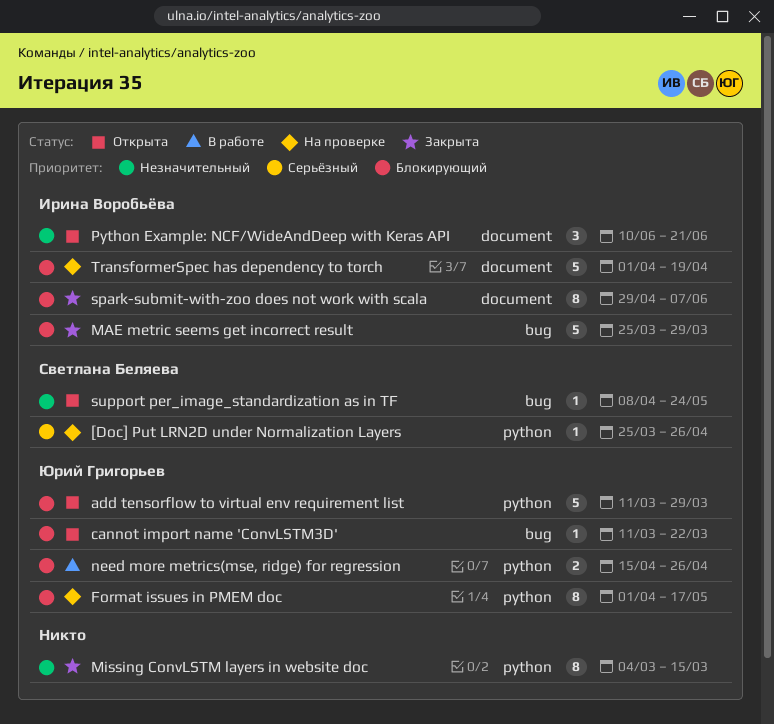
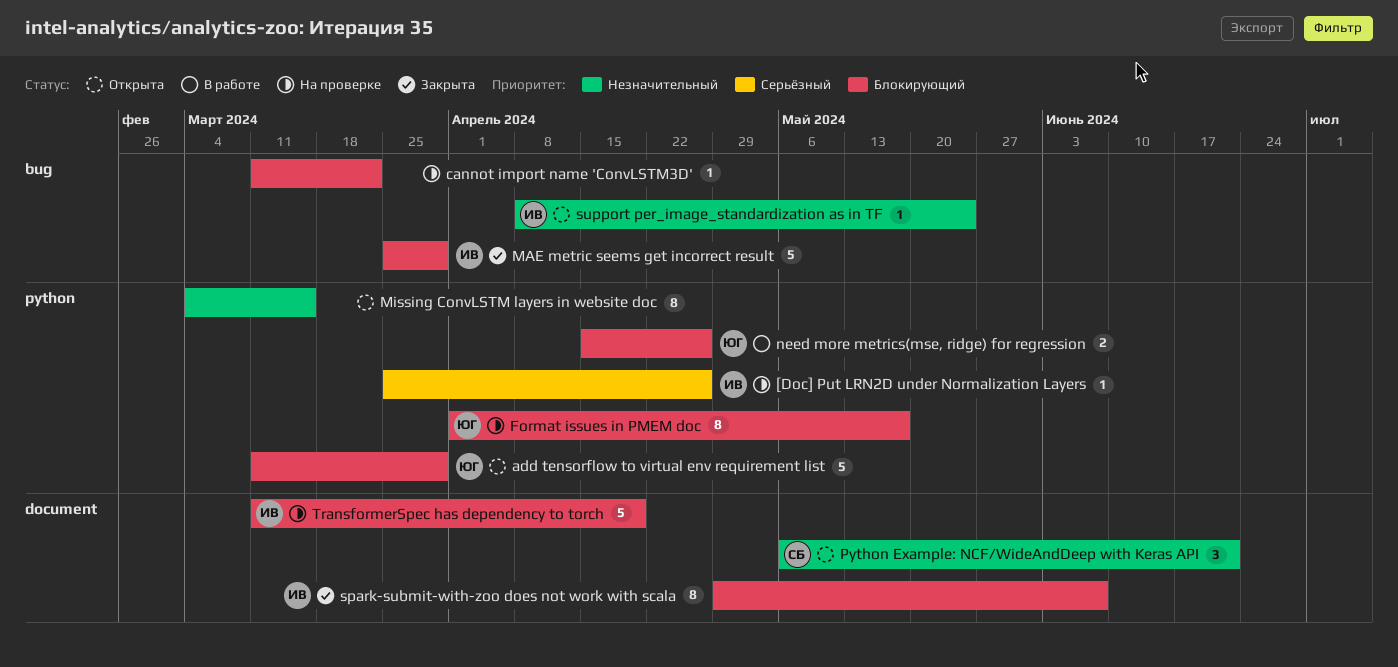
[Doc] Put LRN2D under Normalization Layers, owner: Светлана Беляева -> Ирина Воробьёва
cannot import name 'ConvLSTM3D', status: Открыта -> На проверке
cannot import name 'ConvLSTM3D', owner: Юрий Григорьев -> none
Missing ConvLSTM layers in website doc, status: Закрыта -> Открыта
Python Example: NCF/WideAndDeep with Keras API, owner: Ирина Воробьёва -> Светлана Беляева
Python Example: NCF/WideAndDeep with Keras API, start: Jun 10 -> May 6
support per_image_standardization as in TF, owner: Светлана Беляева -> Ирина Воробьёва
TransformerSpec has dependency to torch, start: Apr 1 -> Mar 11

